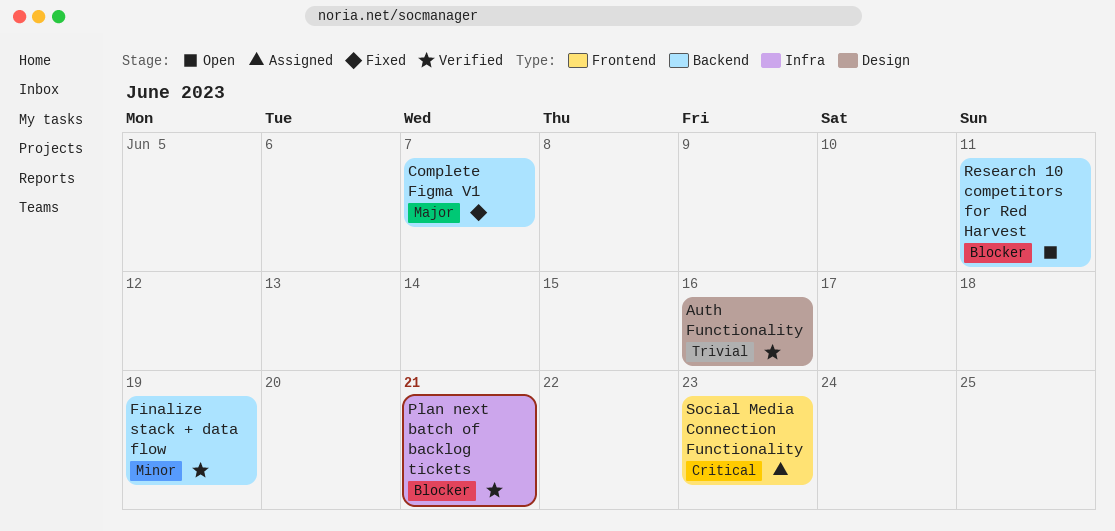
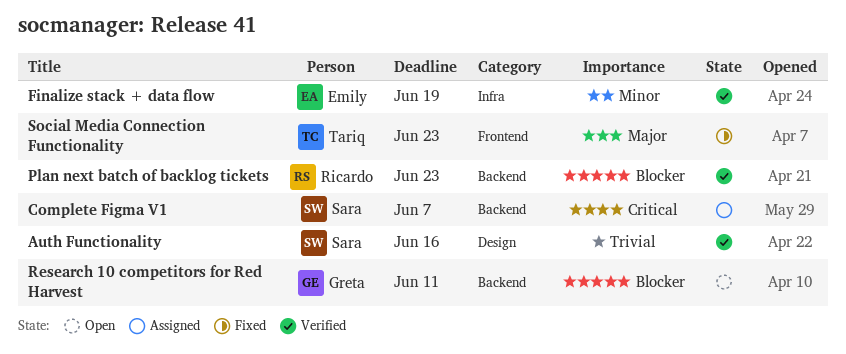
Complete Figma V1, status: Fixed -> Assigned
Complete Figma V1, priority: Major -> Critical
Finalize stack + data flow, label: Backend -> Infra
Plan next batch of backlog tickets, label: Infra -> Backend
Plan next batch of backlog tickets, due: Jun 21 -> Jun 23
Social Media Connection Functionality, status: Assigned -> Fixed
Social Media Connection Functionality, priority: Critical -> Major

